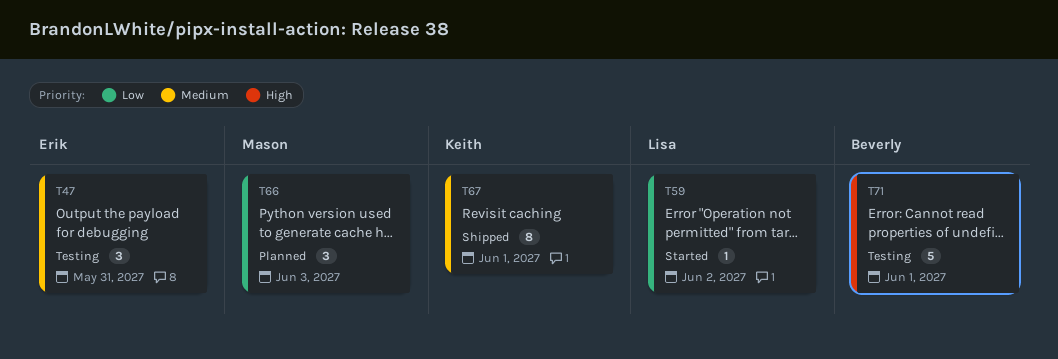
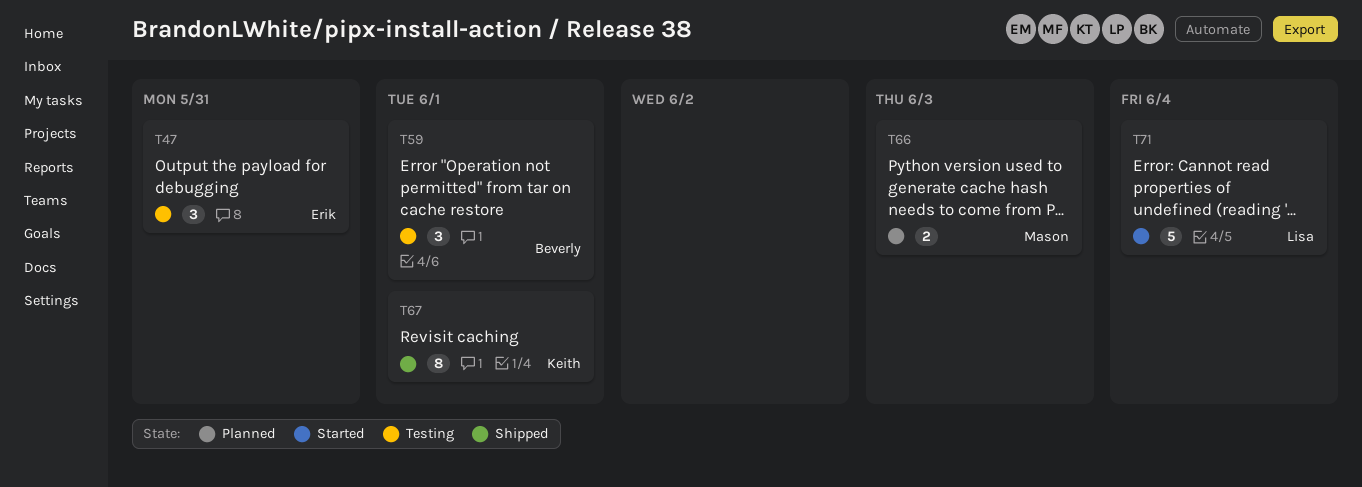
T59, status: Started -> Testing
T59, owner: Lisa -> Beverly
T59, estimate: 1 -> 3
T59, due: Jun 2 -> Jun 1
T66, estimate: 3 -> 2
T71, status: Testing -> Started
T71, owner: Beverly -> Lisa
T71, due: Jun 1 -> Jun 4

